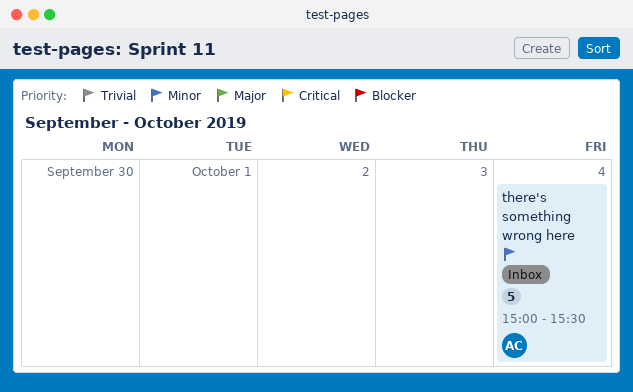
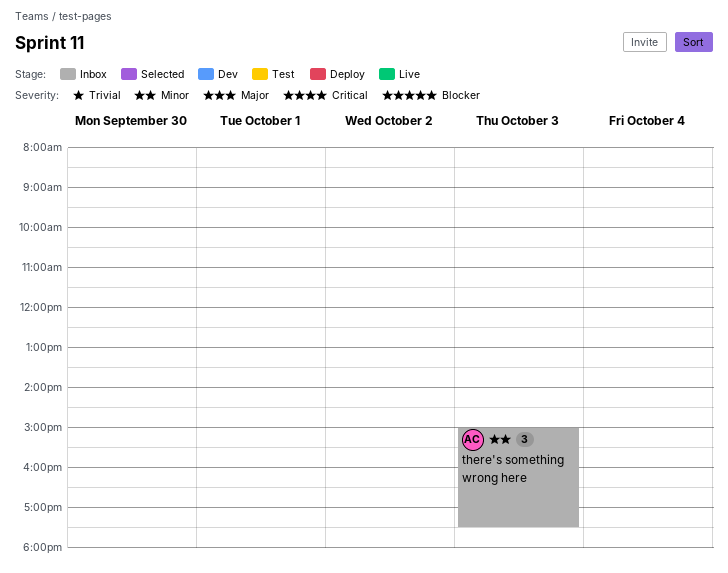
there's something wrong here, estimate: 5 -> 3
there's something wrong here, day: Oct 4 -> Oct 3
there's something wrong here, ends: 15:30 -> 17:30

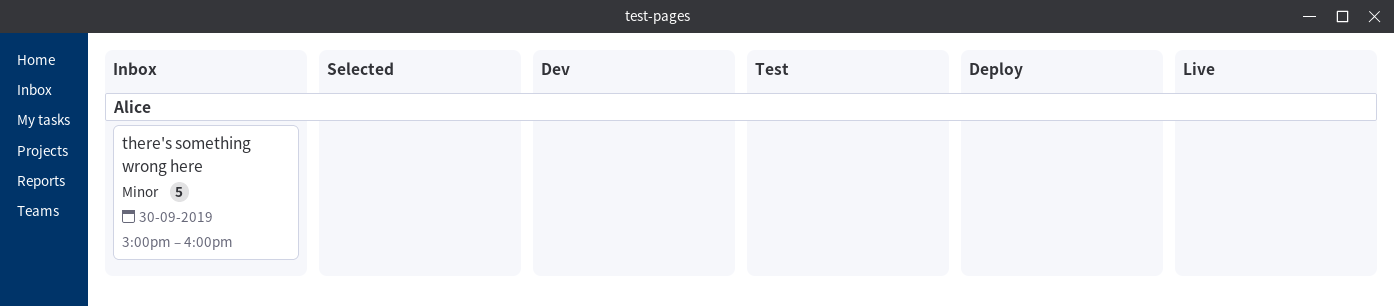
there's something wrong here, estimate: 3 -> 5
there's something wrong here, day: Oct 3 -> Sep 30
there's something wrong here, ends: 17:30 -> 16:00

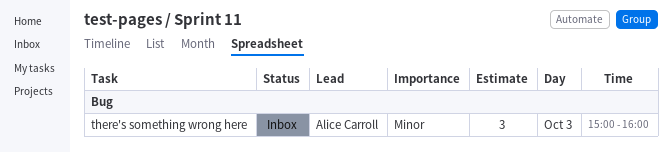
there's something wrong here, estimate: 5 -> 3
there's something wrong here, day: Sep 30 -> Oct 3

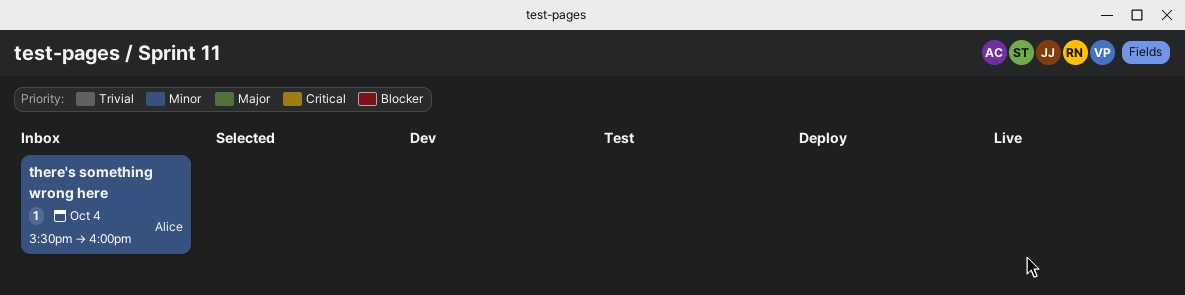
there's something wrong here, estimate: 3 -> 1
there's something wrong here, day: Oct 3 -> Oct 4
there's something wrong here, begins: 15:00 -> 15:30

